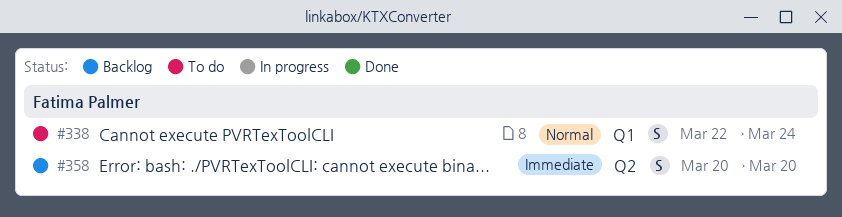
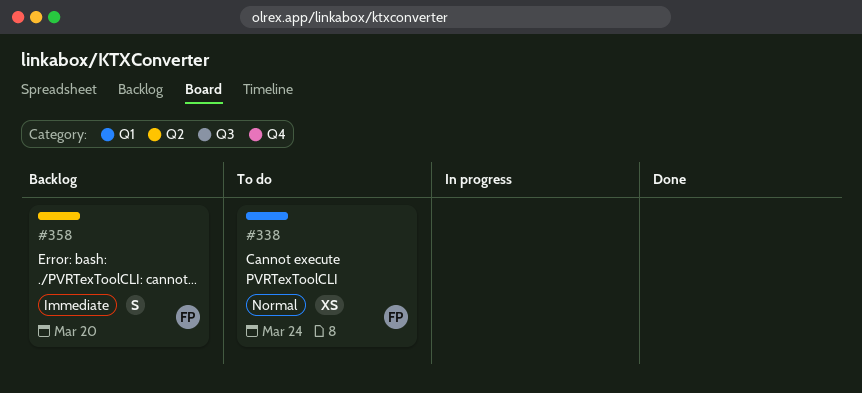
#338, estimate: S -> XS

